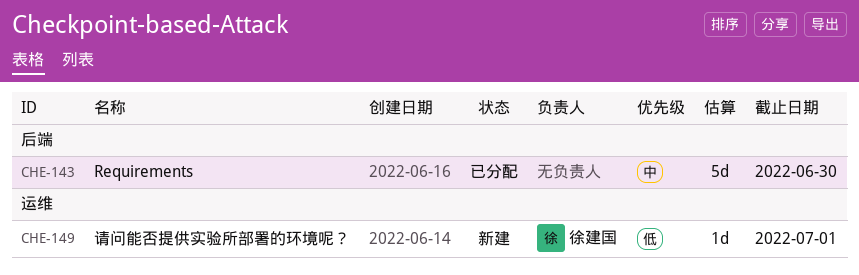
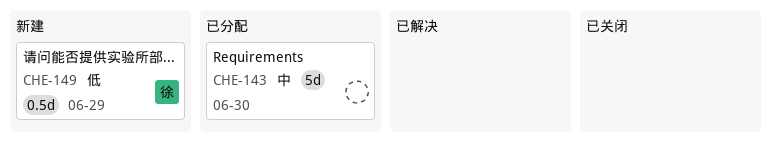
CHE-149, estimate: 1d -> 0.5d
CHE-149, due: Jul 1 -> Jun 29

